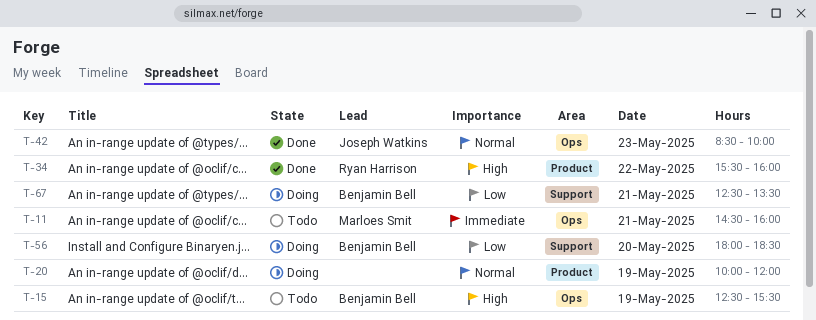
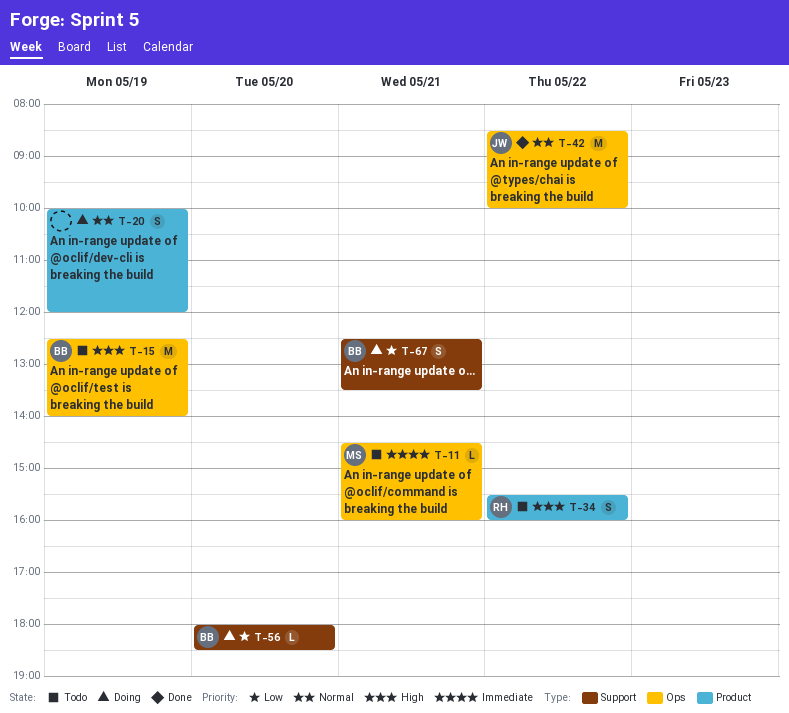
T-15, ends: 15:30 -> 14:00
T-34, status: Done -> Todo
T-42, day: May 23 -> May 22

